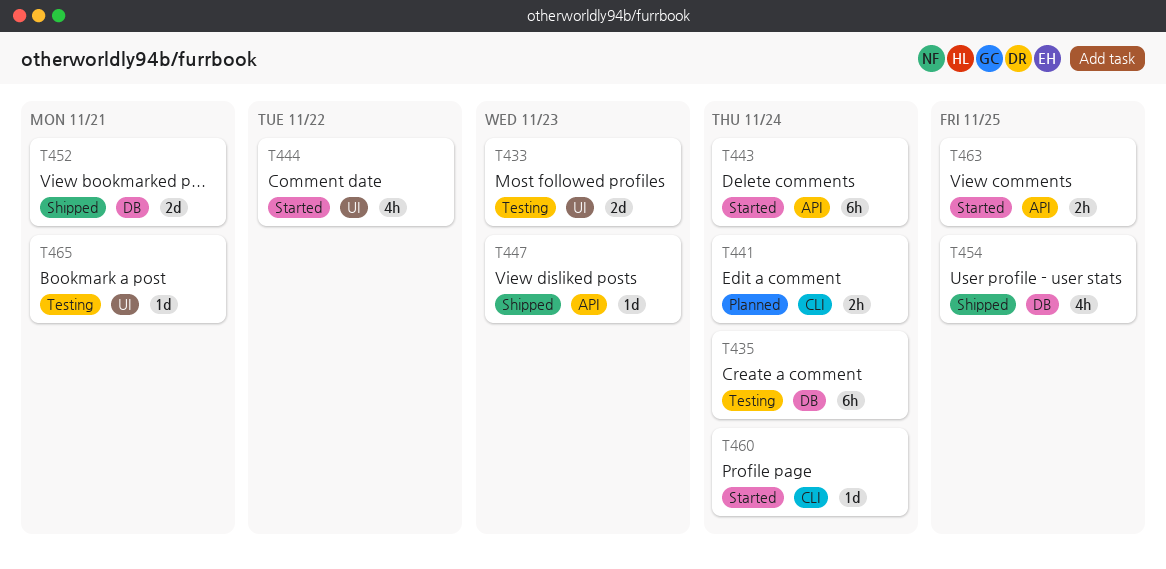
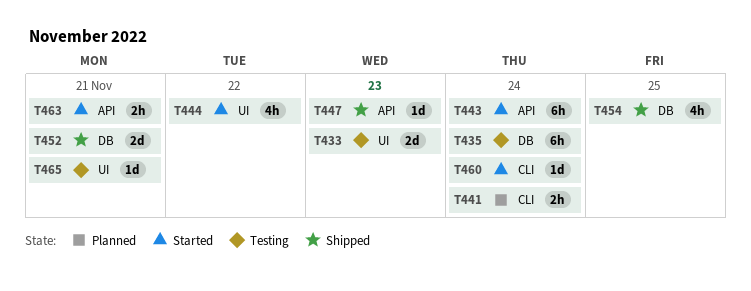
T463, due: Nov 25 -> Nov 21

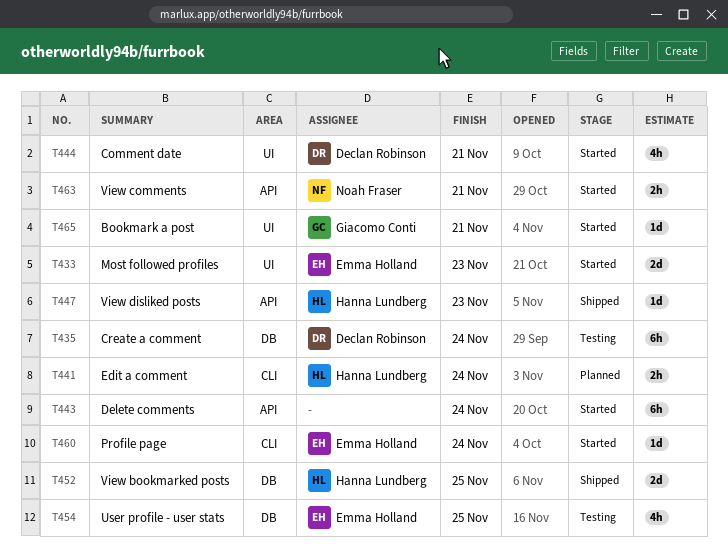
T433, status: Testing -> Started
T444, due: Nov 22 -> Nov 21
T452, due: Nov 21 -> Nov 25
T454, status: Shipped -> Testing
T465, status: Testing -> Started

